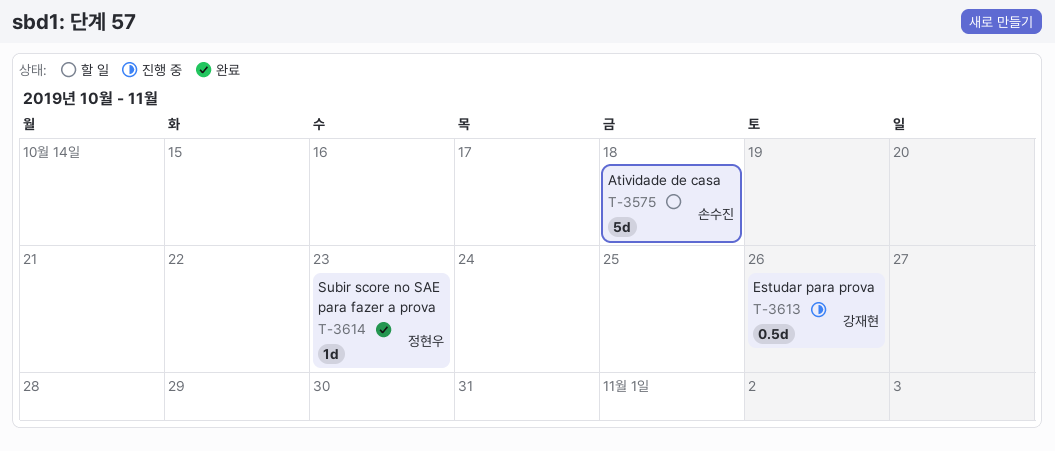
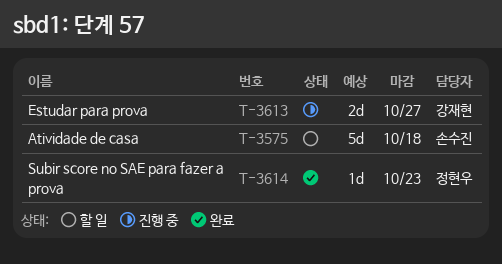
T-3613, estimate: 0.5d -> 2d
T-3613, due: Oct 26 -> Oct 27

